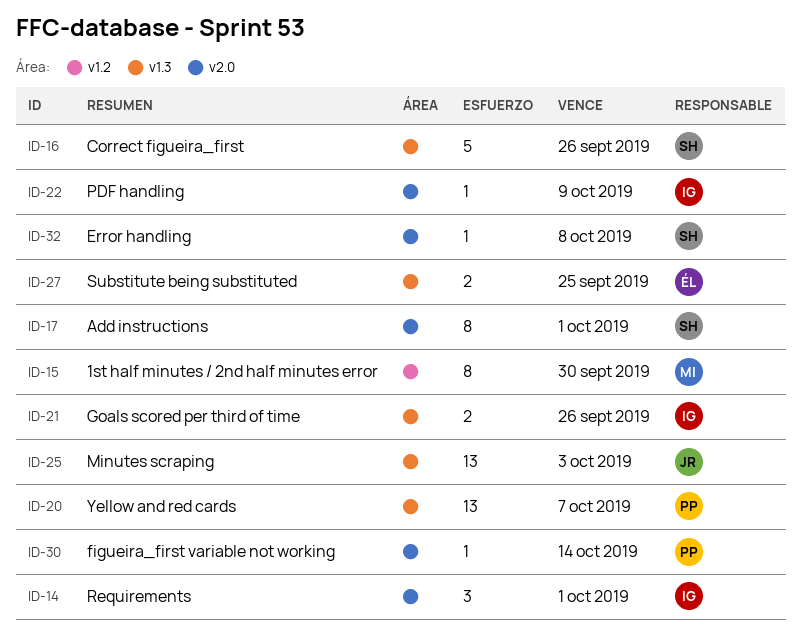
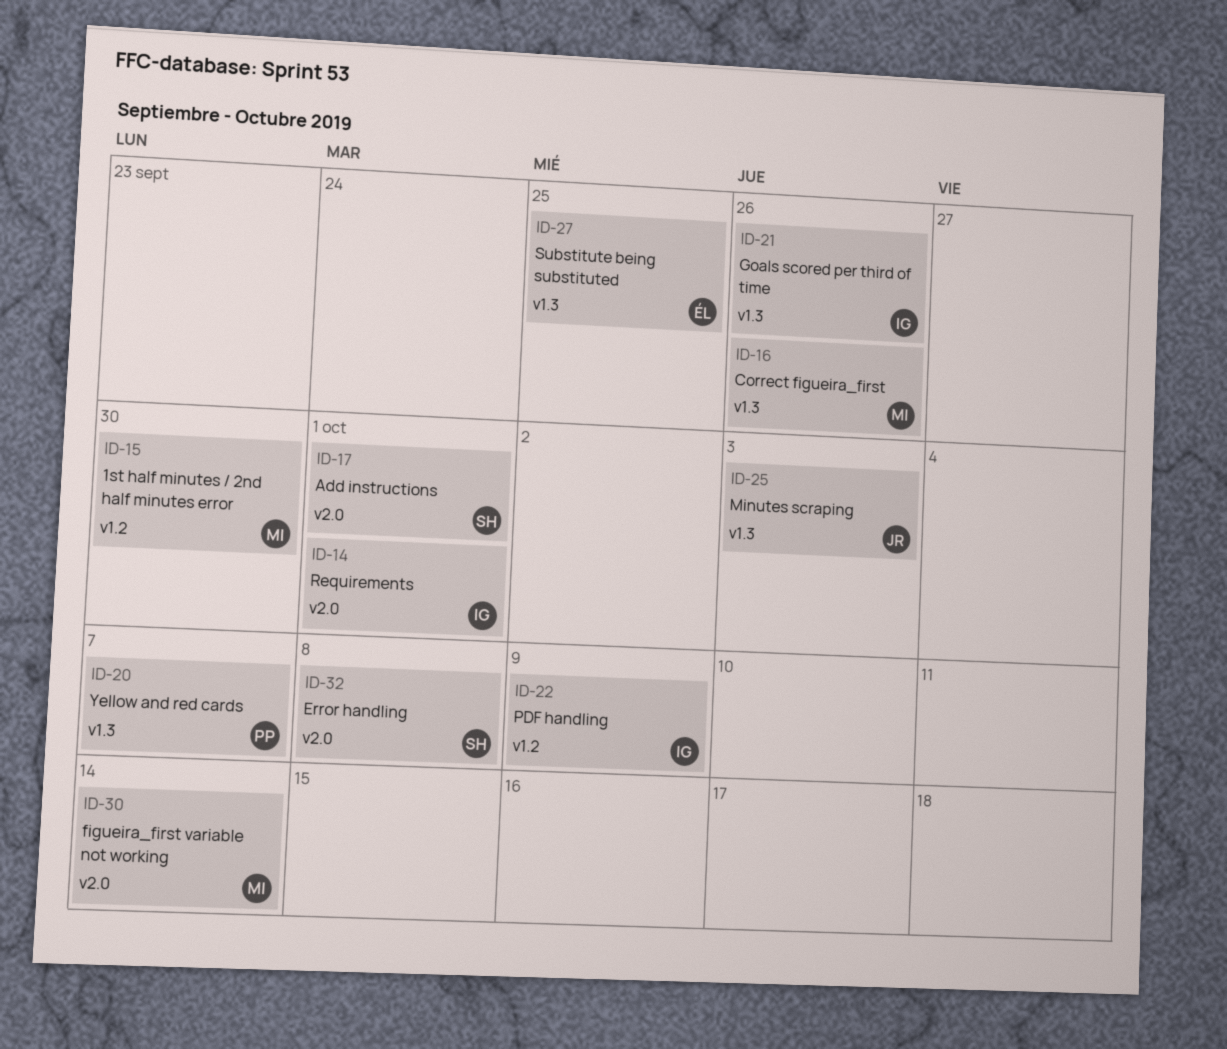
ID-16, owner: SH -> MI
ID-22, label: v2.0 -> v1.2
ID-30, owner: PP -> MI

